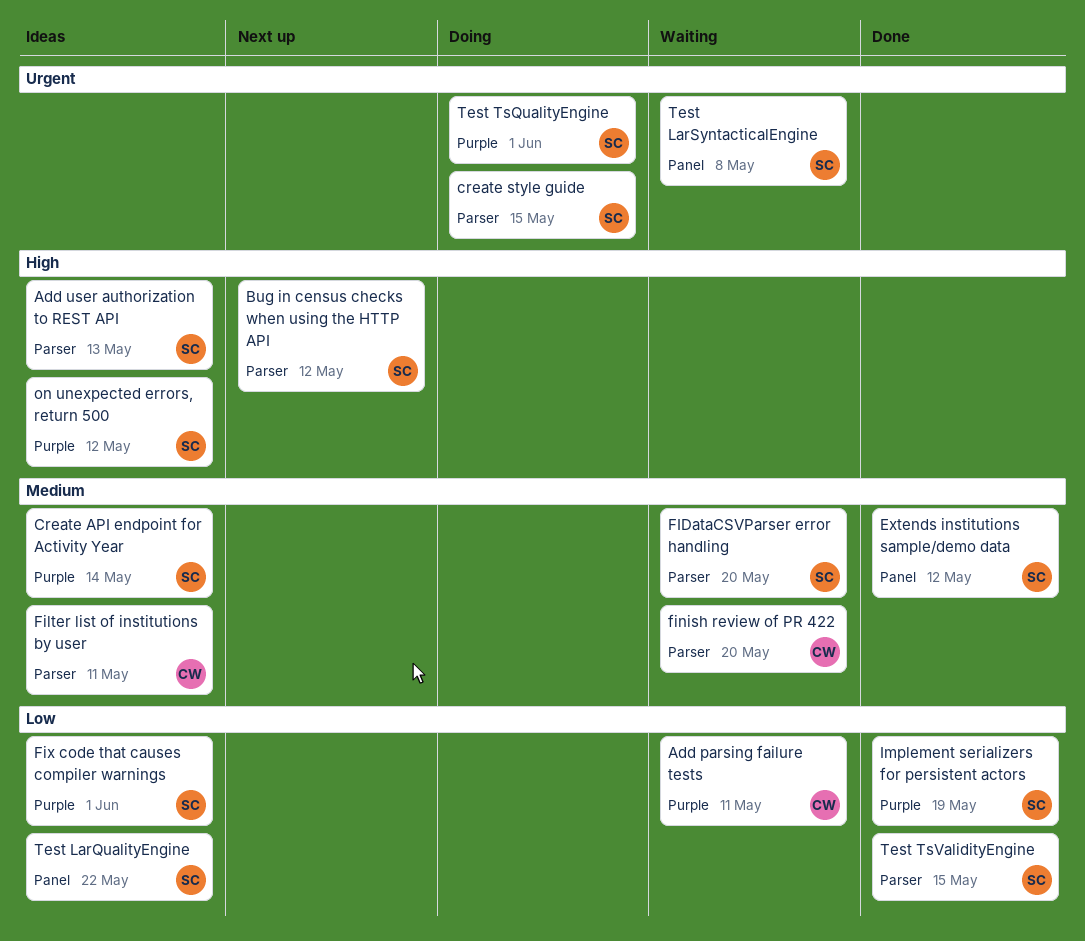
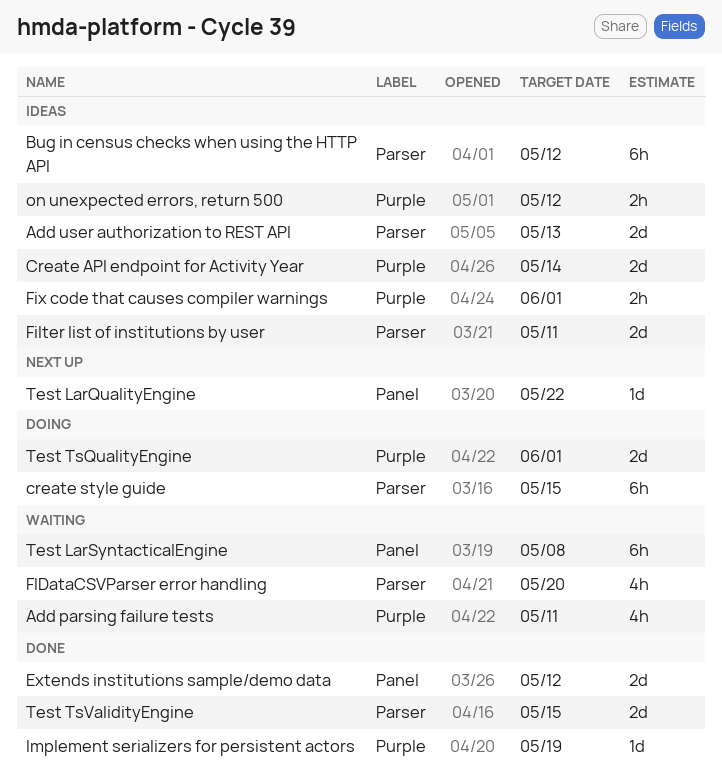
Bug in census checks when using the HTTP API, status: Next up -> Ideas
finish review of PR 422: present -> none
Test LarQualityEngine, status: Ideas -> Next up

